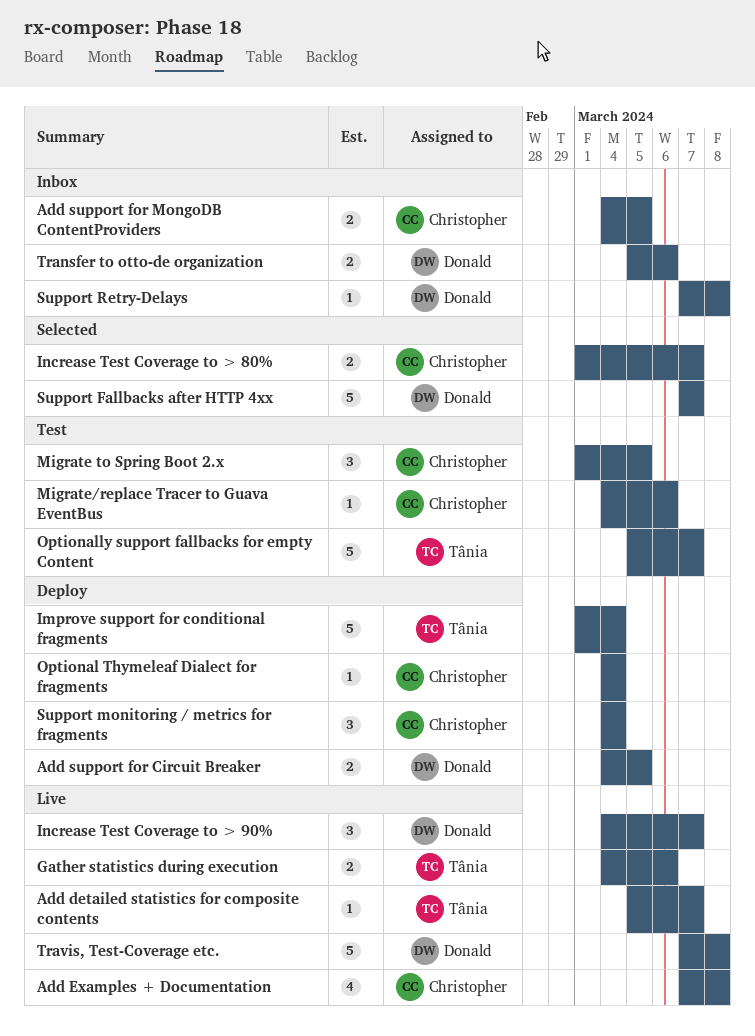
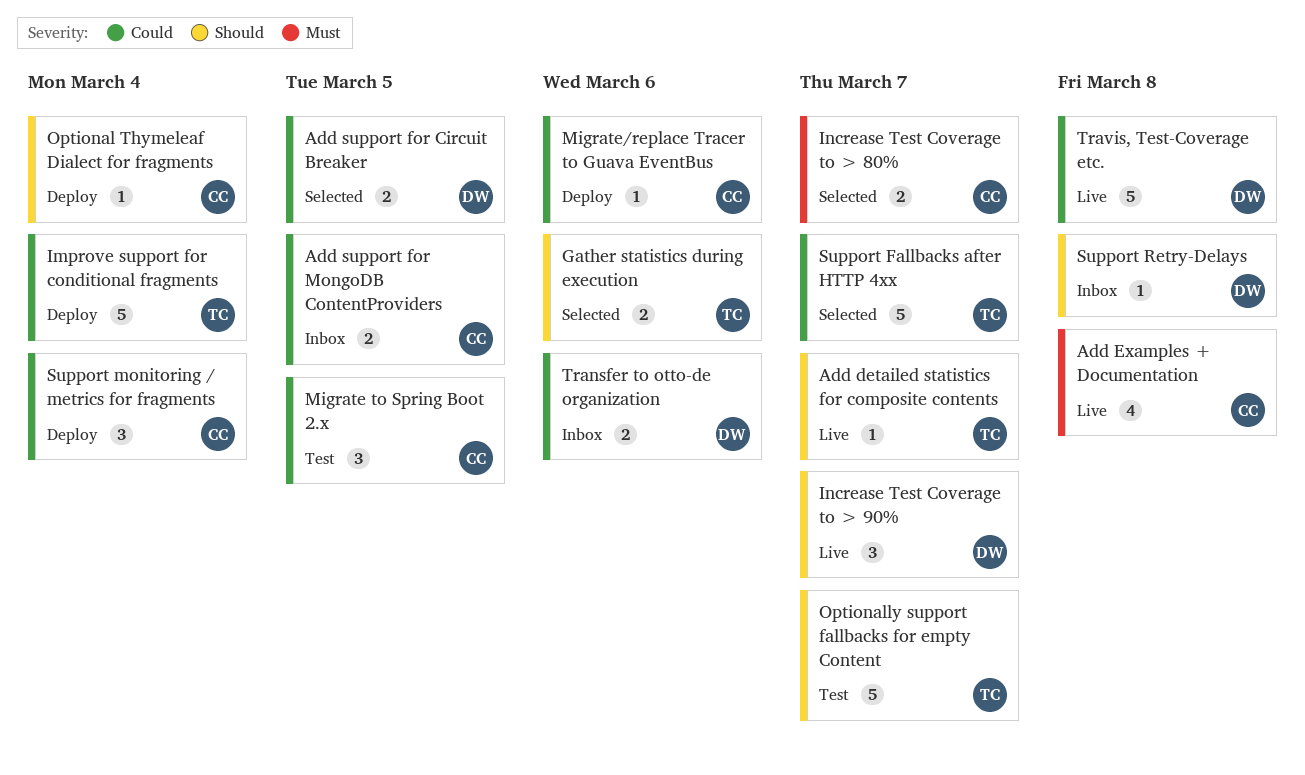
Add support for Circuit Breaker, status: Deploy -> Selected
Gather statistics during execution, status: Live -> Selected
Migrate/replace Tracer to Guava EventBus, status: Test -> Deploy
Support Fallbacks after HTTP 4xx, owner: Donald -> Tânia

